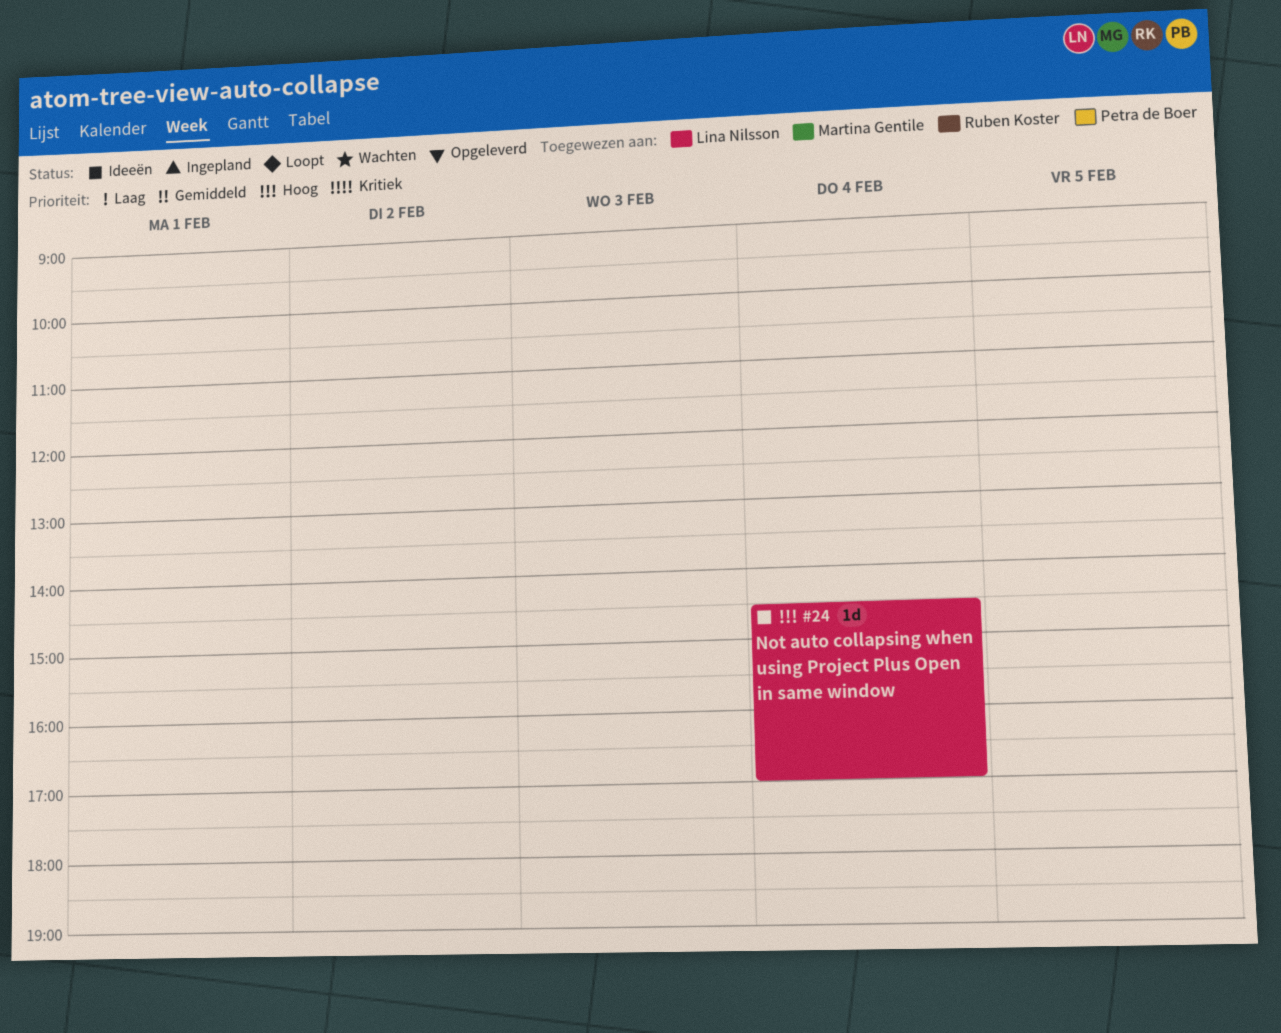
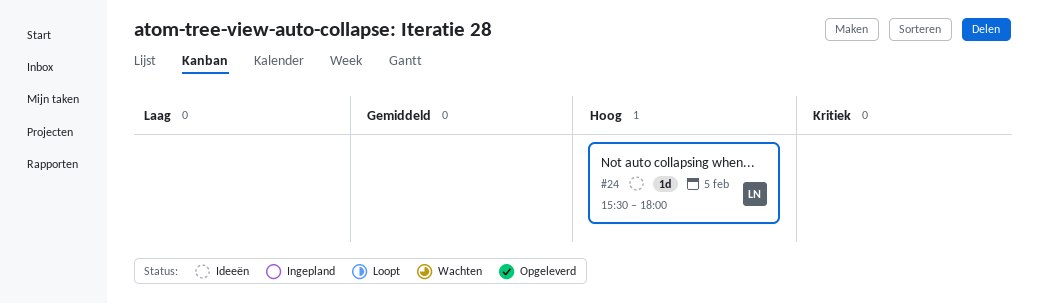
#24, day: Feb 4 -> Feb 5
#24, begins: 14:30 -> 15:30
#24, ends: 17:00 -> 18:00

